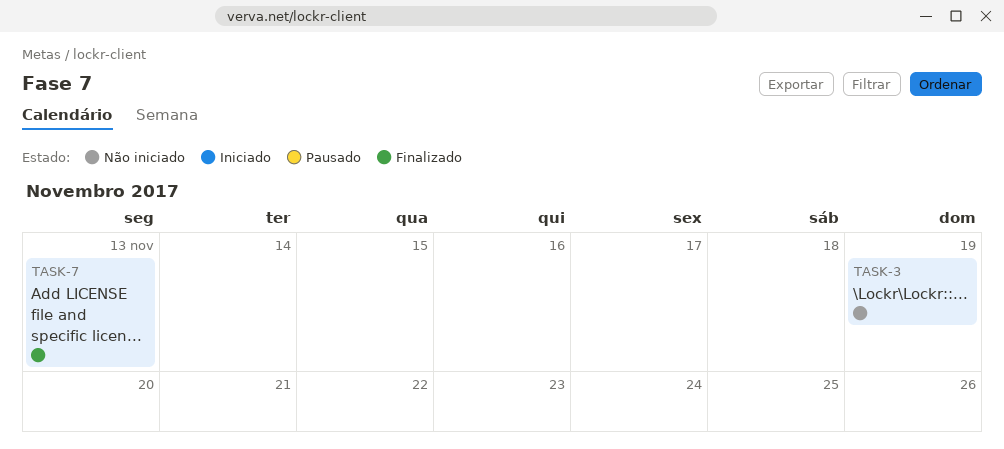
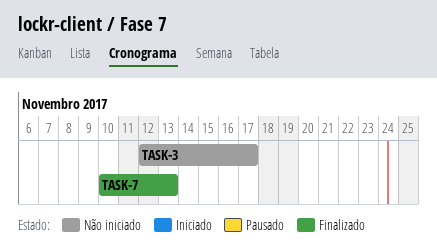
TASK-3, due: Nov 19 -> Nov 17

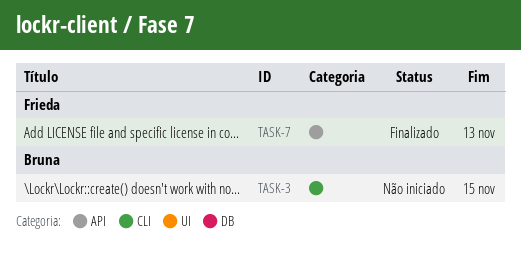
TASK-3, due: Nov 17 -> Nov 15

